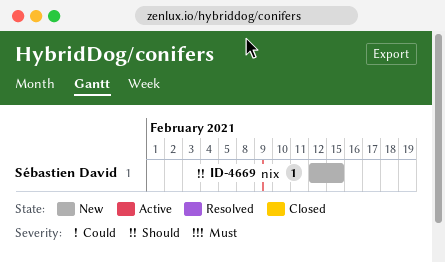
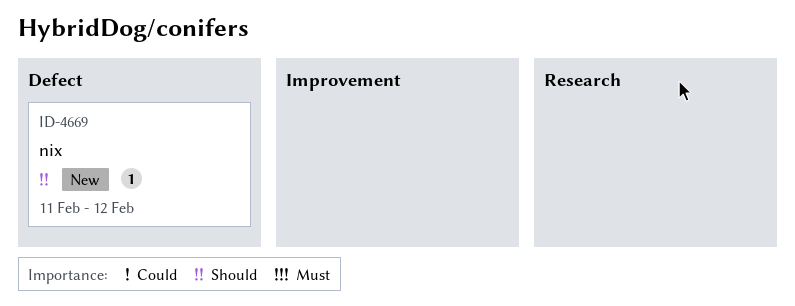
ID-4669, start: Feb 12 -> Feb 11
ID-4669, due: Feb 15 -> Feb 12

